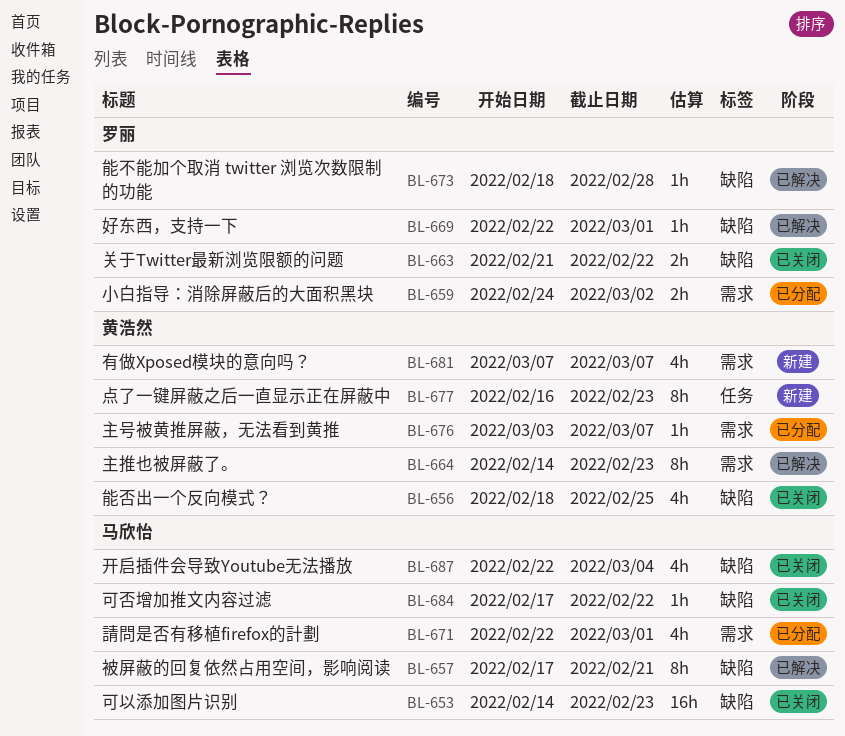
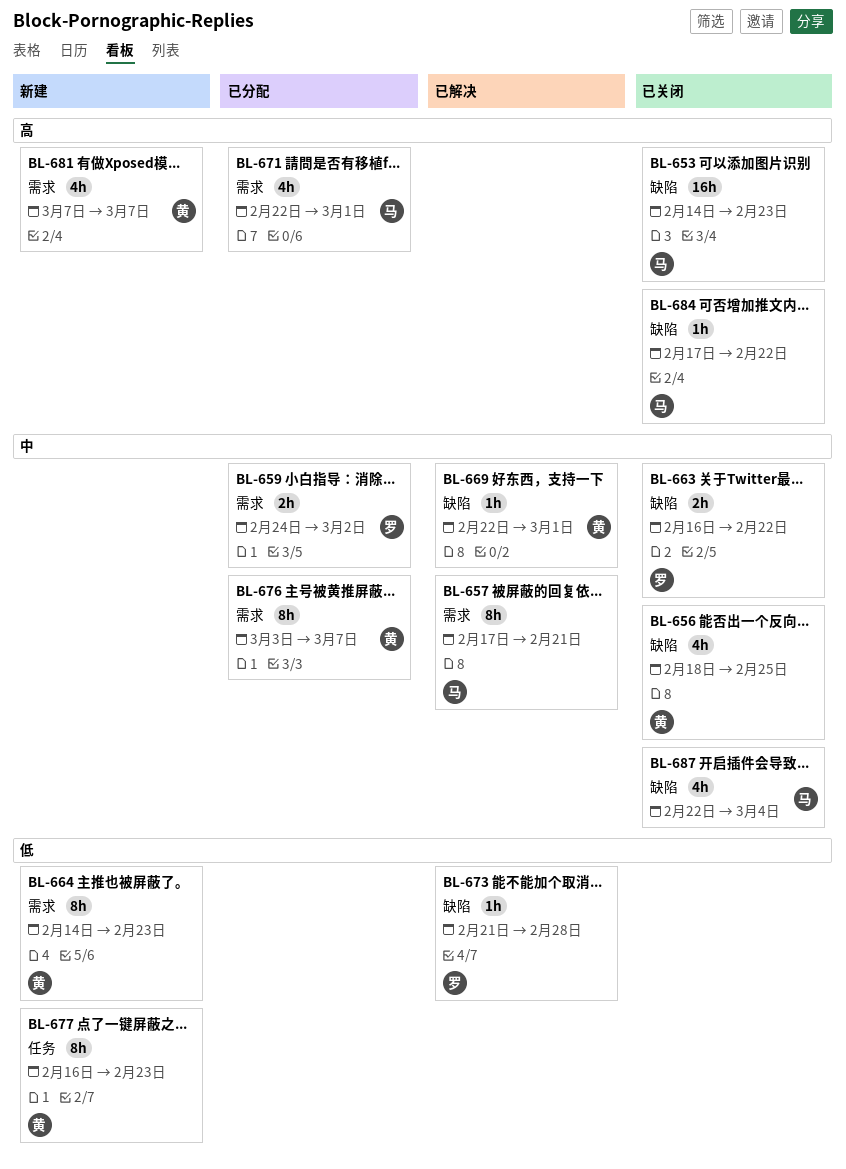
BL-657, label: 缺陷 -> 需求
BL-663, start: Feb 21 -> Feb 16
BL-664, status: 已解决 -> 新建
BL-669, owner: 罗丽 -> 黄浩然
BL-673, start: Feb 18 -> Feb 21
BL-676, estimate: 1h -> 8h

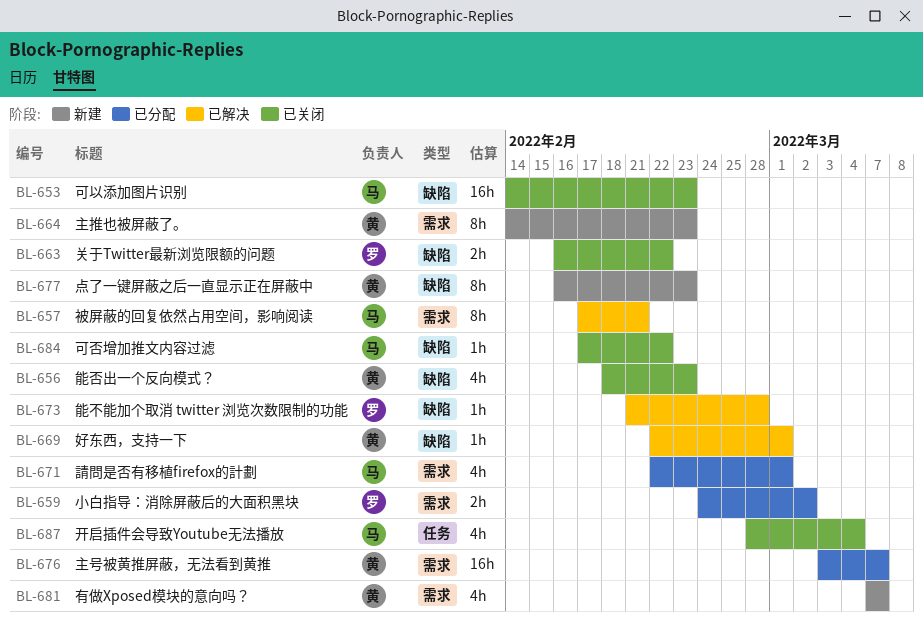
BL-656, due: Feb 25 -> Feb 23
BL-676, estimate: 8h -> 16h
BL-677, label: 任务 -> 缺陷
BL-687, label: 缺陷 -> 任务
BL-687, start: Feb 22 -> Feb 28

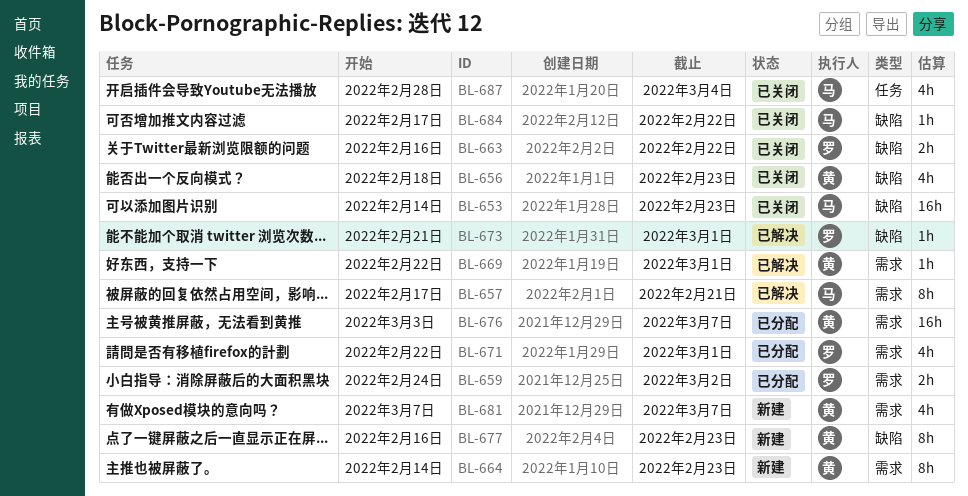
BL-669, label: 缺陷 -> 需求
BL-671, owner: 马 -> 罗
BL-673, due: Feb 28 -> Mar 1

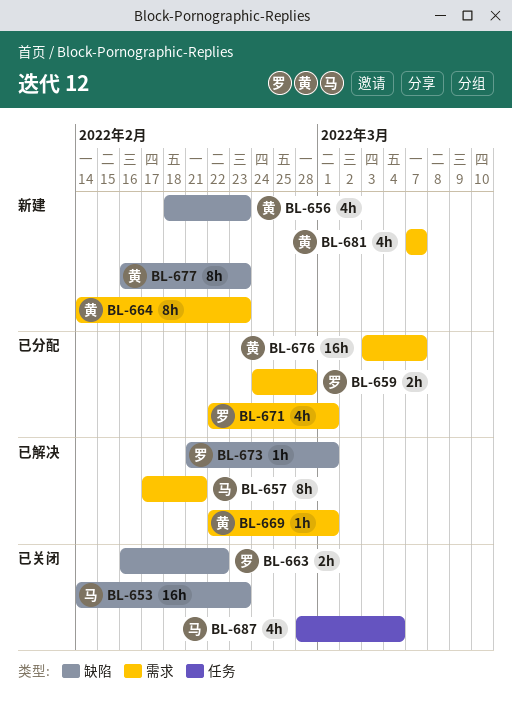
BL-656, status: 已关闭 -> 新建
BL-659, due: Mar 2 -> Feb 28
BL-684: present -> none

